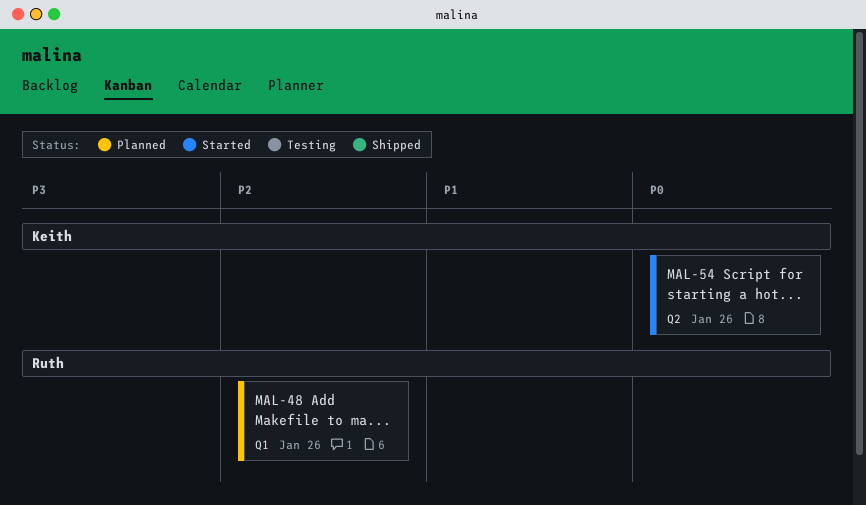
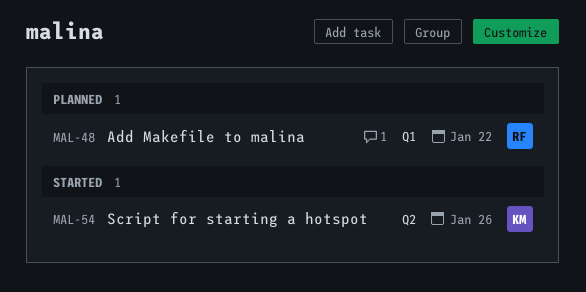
MAL-48, due: Jan 26 -> Jan 22

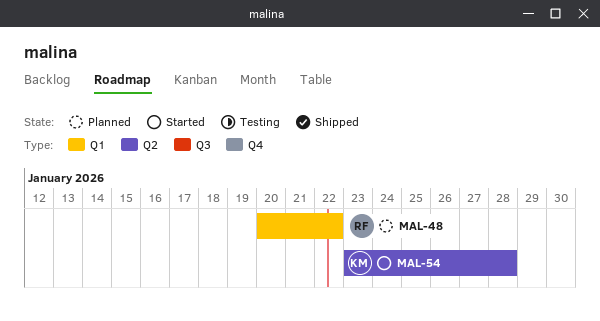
MAL-54, due: Jan 26 -> Jan 28

